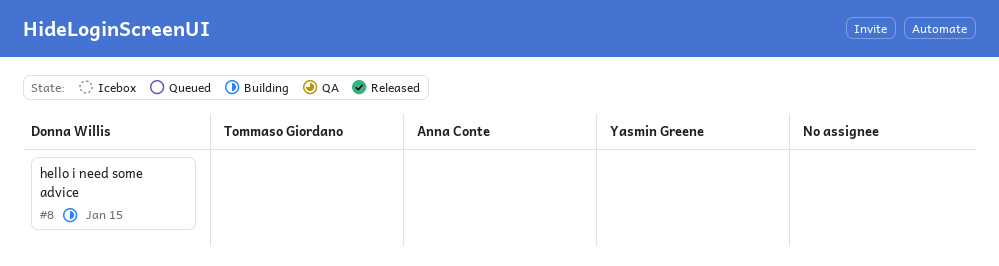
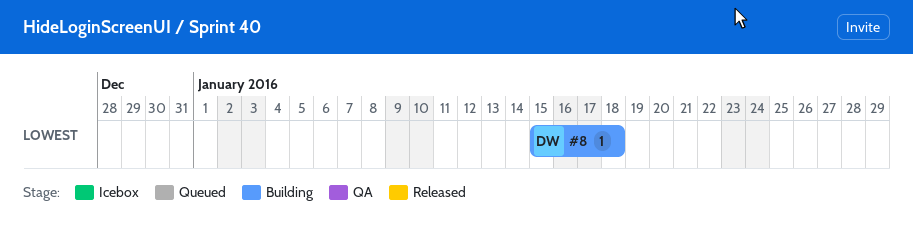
#8, due: Jan 15 -> Jan 18

